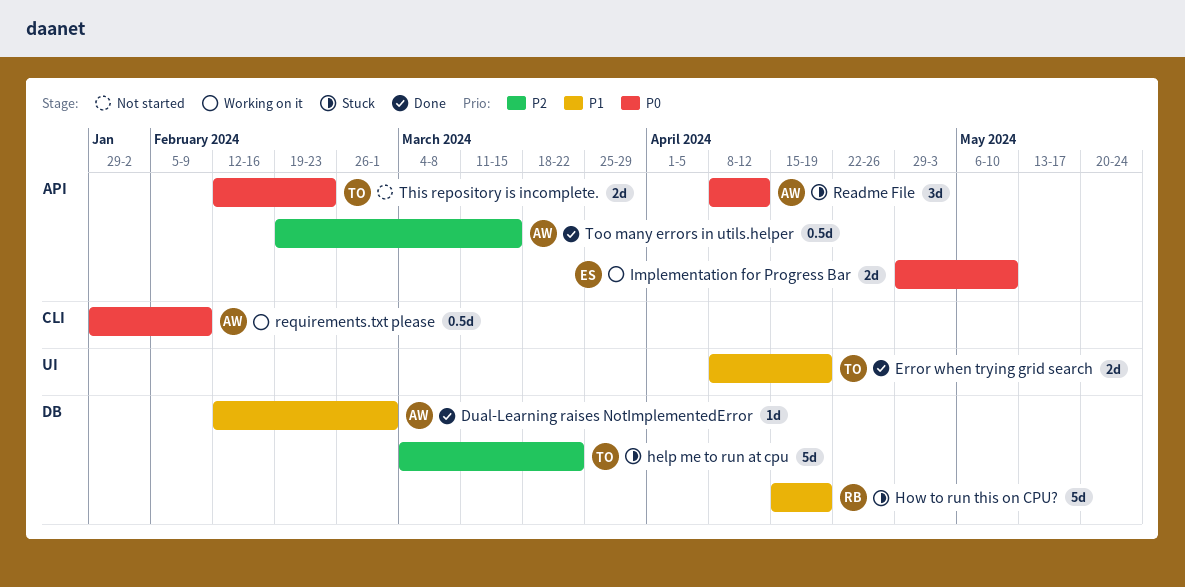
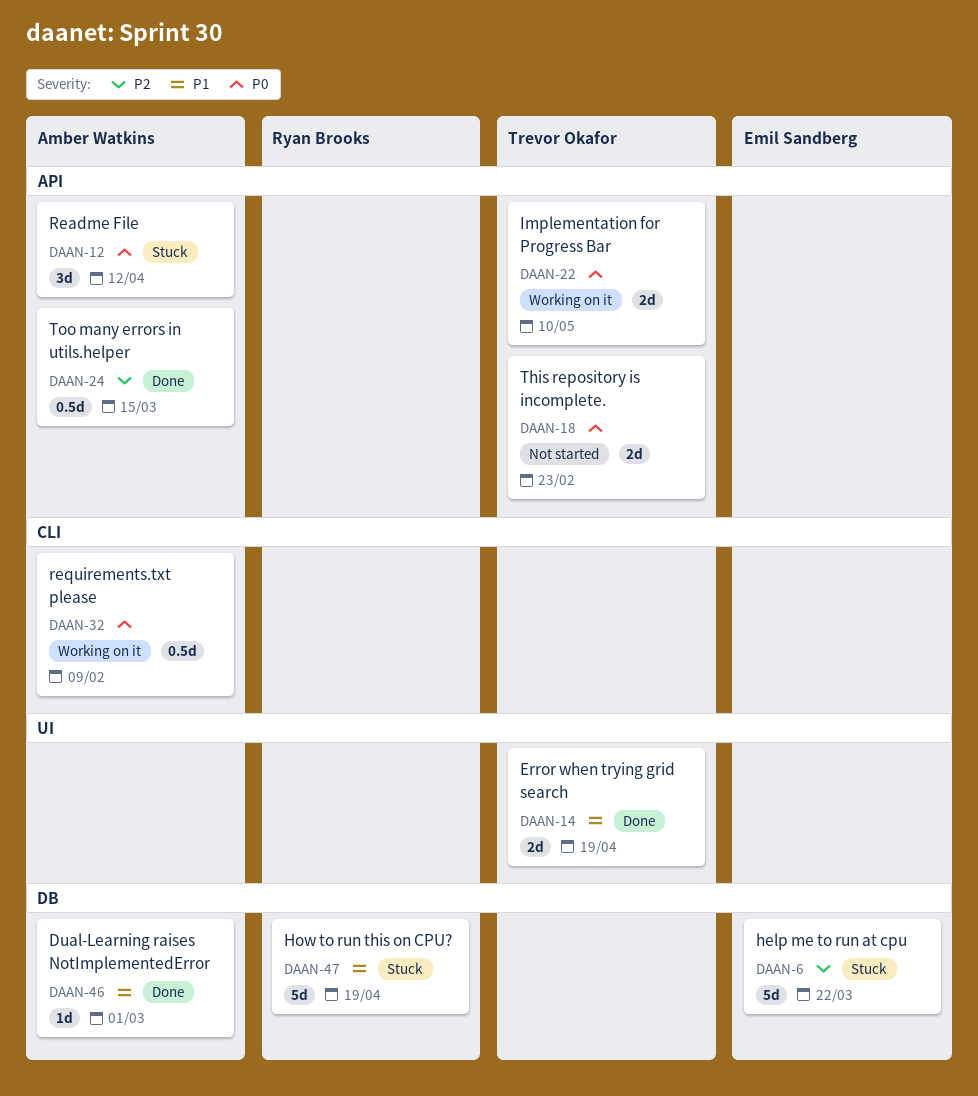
help me to run at cpu, owner: Trevor Okafor -> Emil Sandberg
Implementation for Progress Bar, owner: Emil Sandberg -> Trevor Okafor

